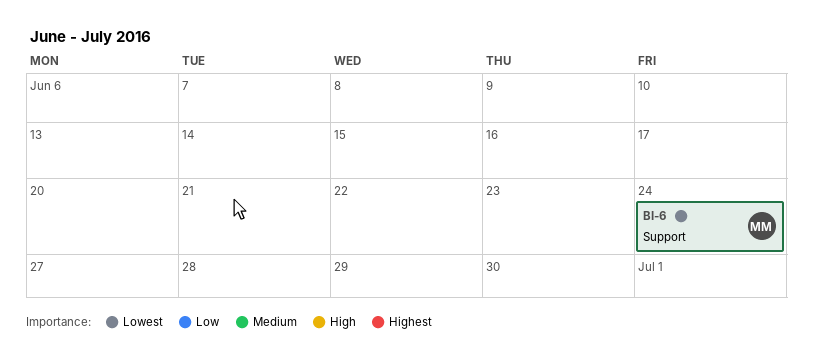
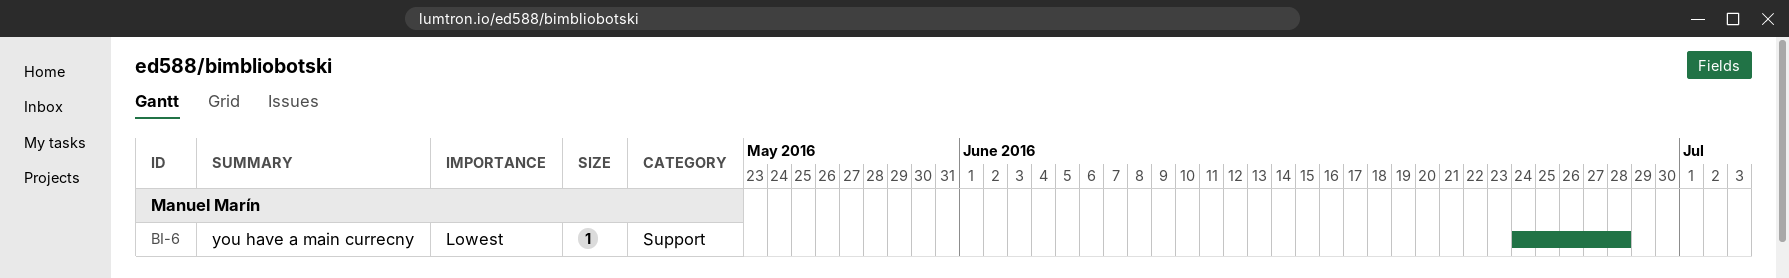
BI-6, due: Jun 24 -> Jun 28

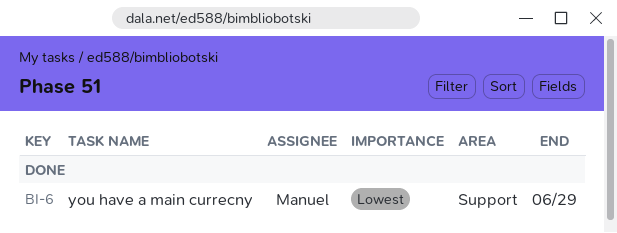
BI-6, due: Jun 28 -> Jun 29

